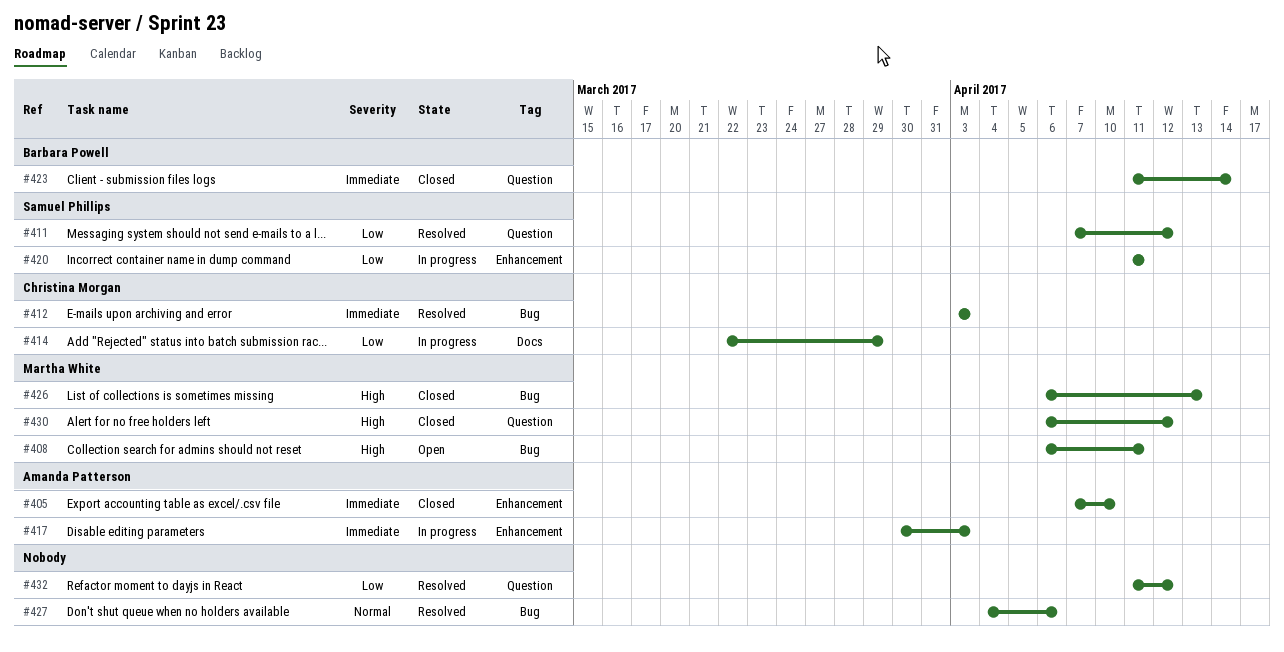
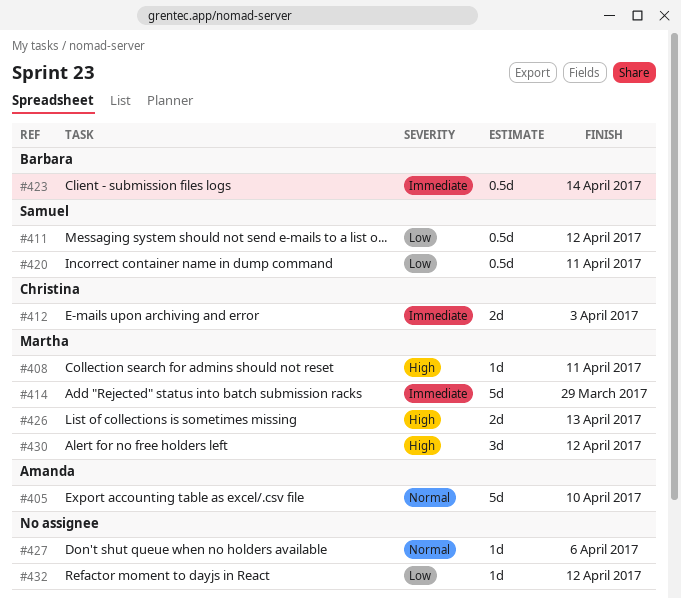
#405, priority: Immediate -> Normal
#414, owner: Christina Morgan -> Martha White
#414, priority: Low -> Immediate
#417: present -> none

